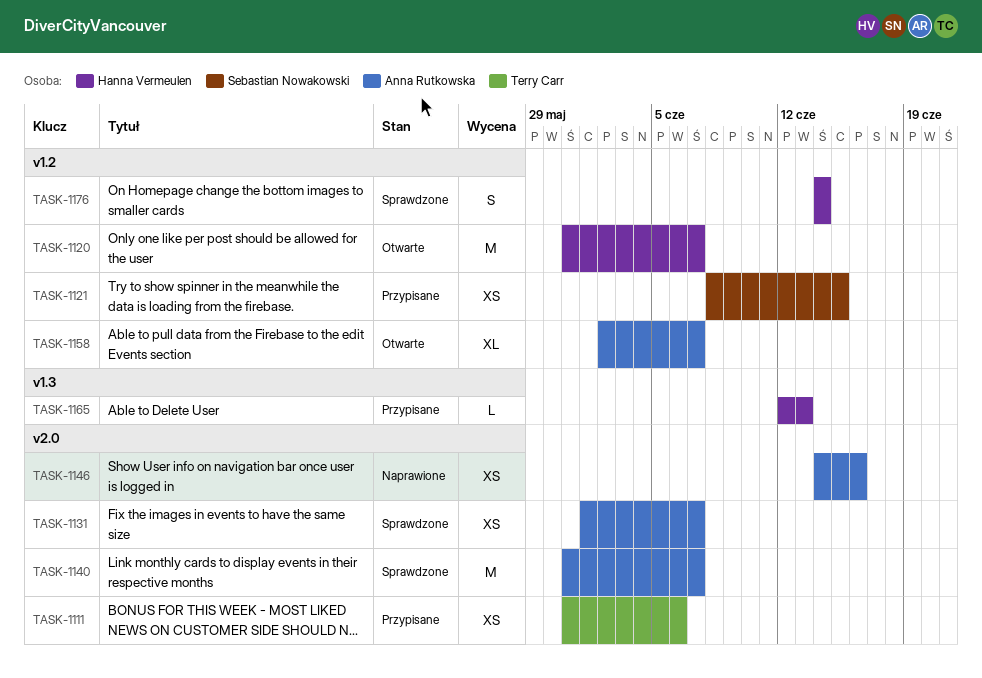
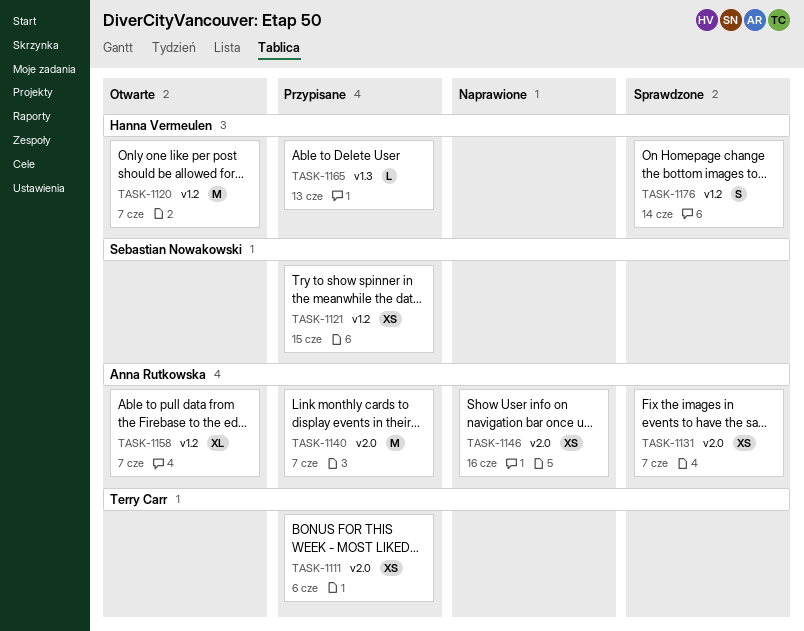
TASK-1140, status: Sprawdzone -> Przypisane

